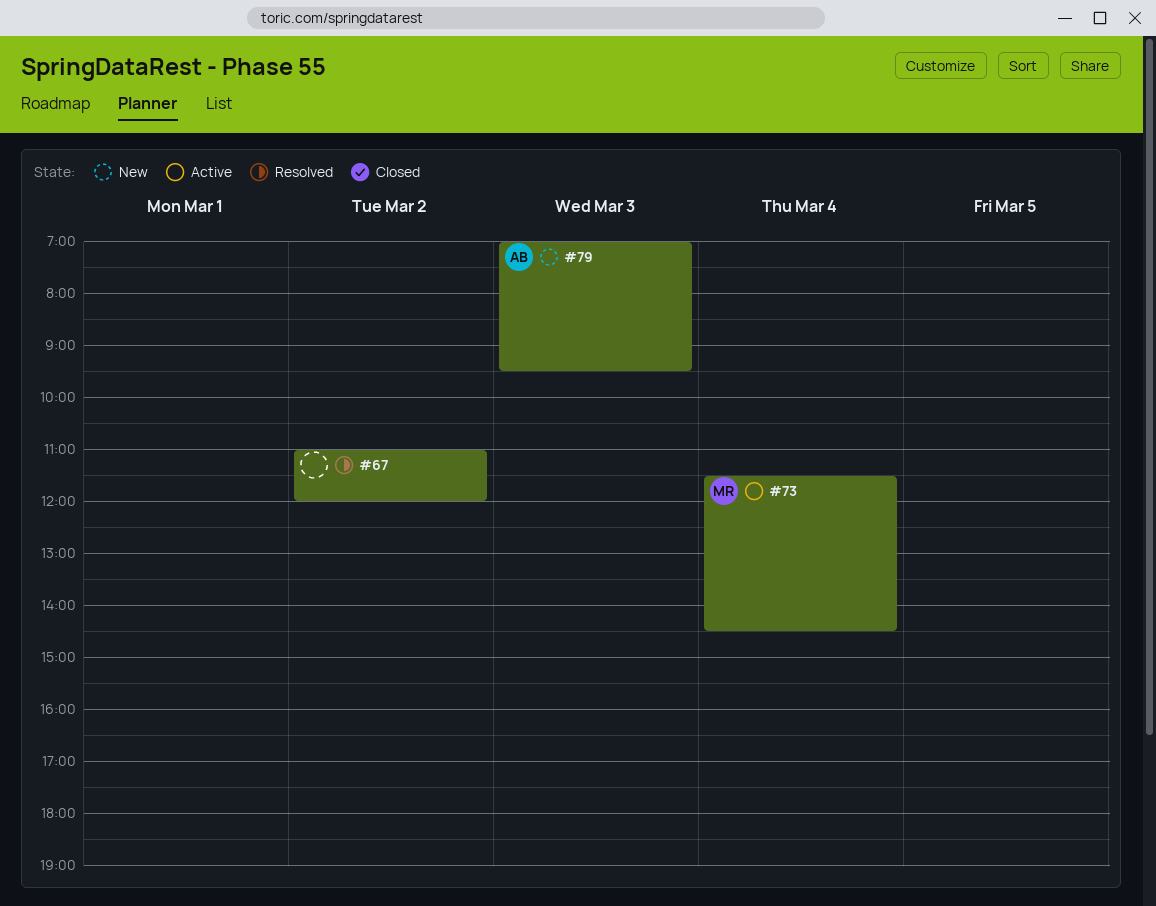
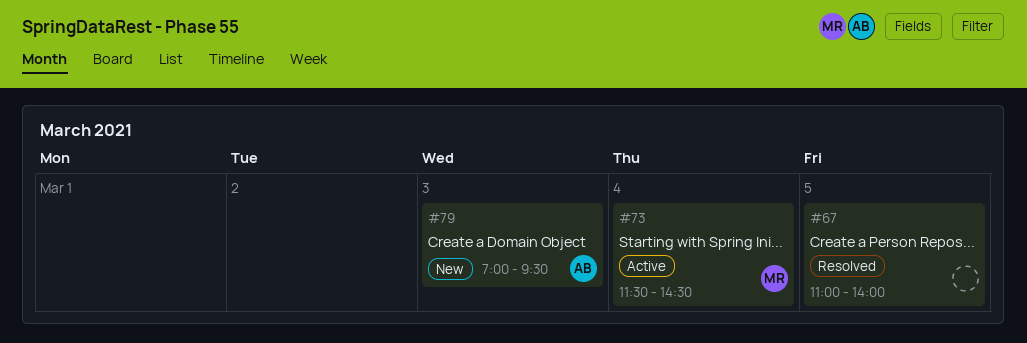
#67, day: Mar 2 -> Mar 5
#67, ends: 12:00 -> 14:00

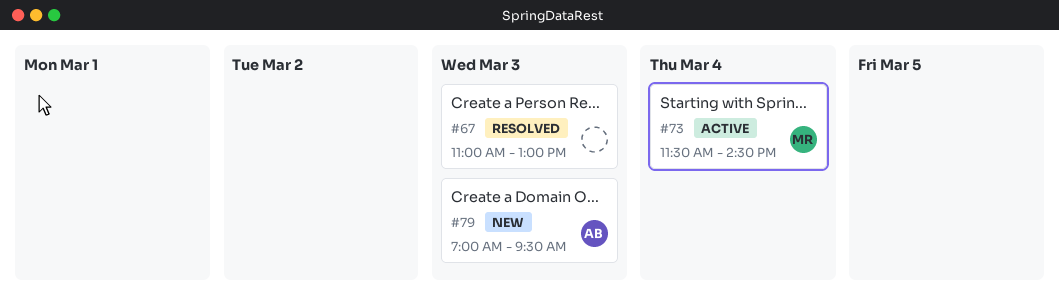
#67, day: Mar 5 -> Mar 3
#67, ends: 14:00 -> 13:00

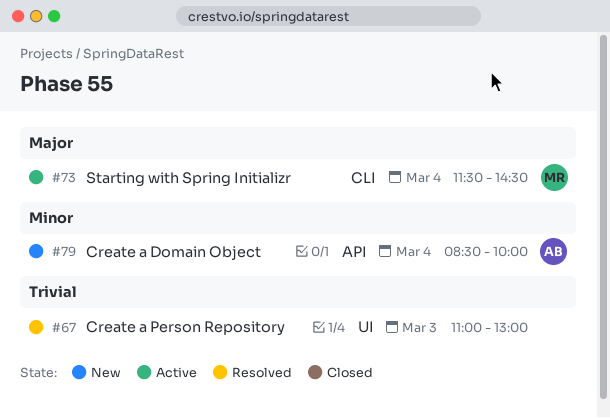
#79, day: Mar 3 -> Mar 4
#79, begins: 07:00 -> 08:30
#79, ends: 09:30 -> 10:00

